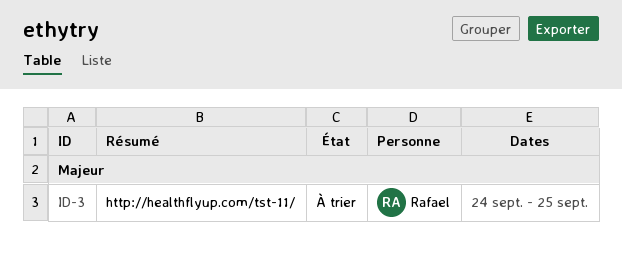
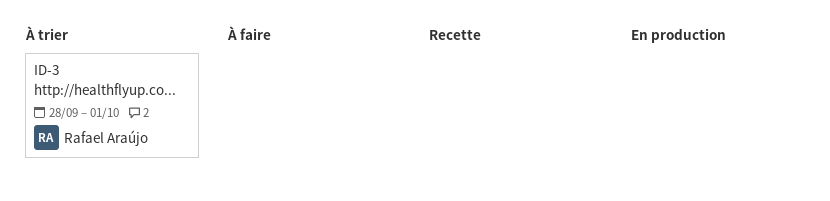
ID-3, start: Sep 24 -> Sep 28
ID-3, due: Sep 25 -> Oct 1

